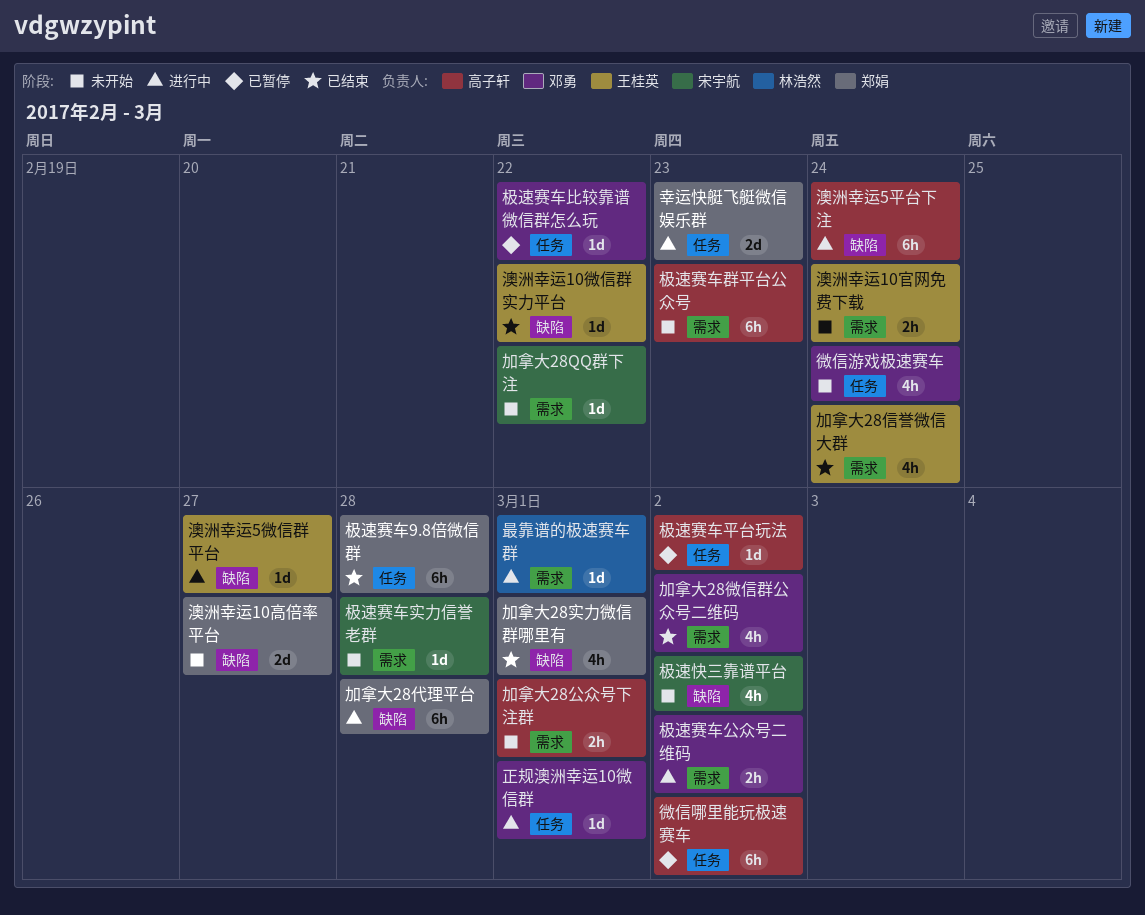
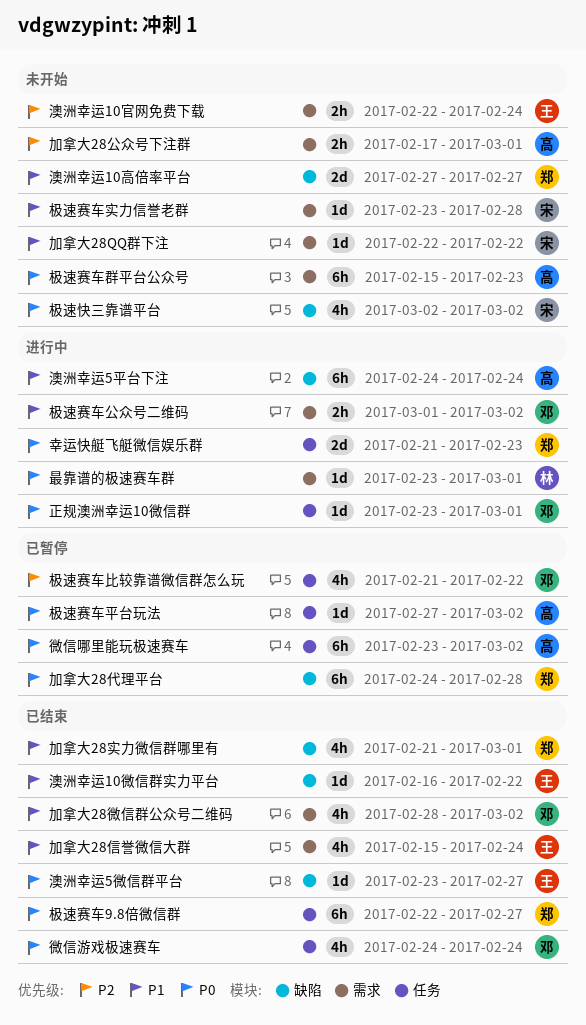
加拿大28代理平台, status: 进行中 -> 已暂停
微信游戏极速赛车, status: 未开始 -> 已结束
极速赛车9.8倍微信群, due: Feb 28 -> Feb 27
极速赛车比较靠谱微信群怎么玩, estimate: 1d -> 4h
澳洲幸运5微信群平台, status: 进行中 -> 已结束

